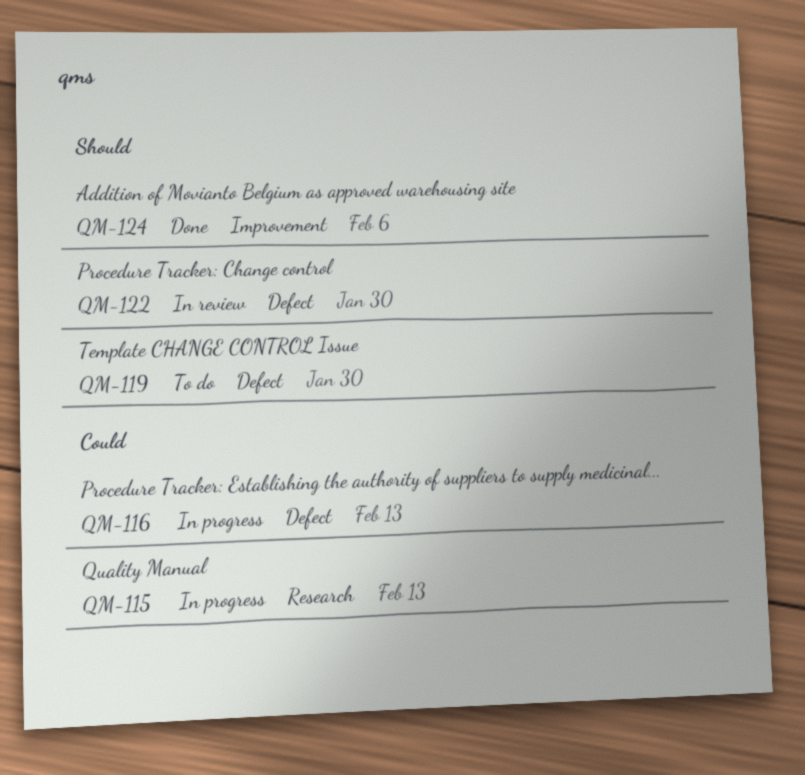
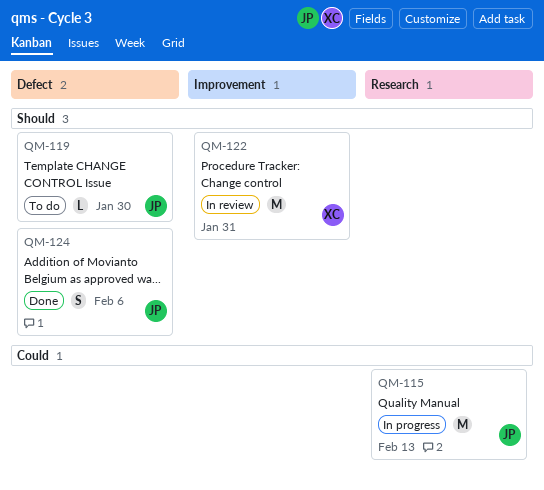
QM-116: present -> none
QM-122, label: Defect -> Improvement
QM-122, due: Jan 30 -> Jan 31
QM-124, label: Improvement -> Defect

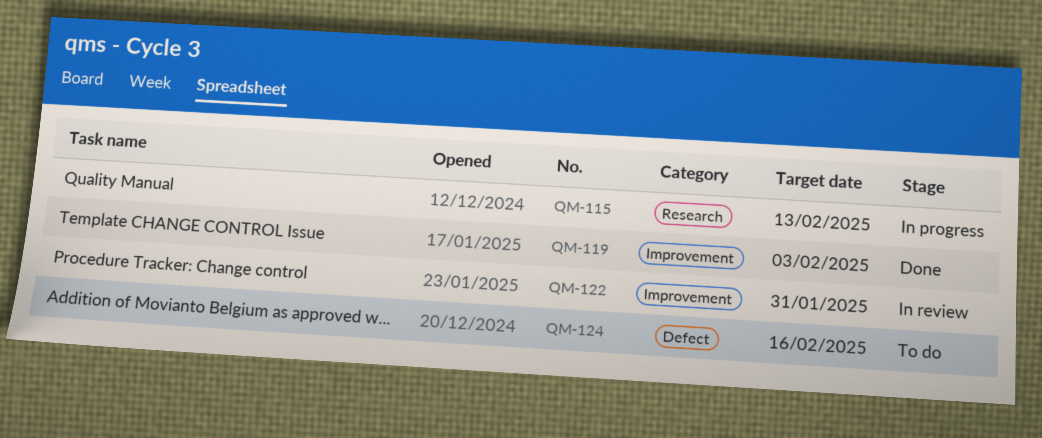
QM-119, status: To do -> Done
QM-119, label: Defect -> Improvement
QM-119, due: Jan 30 -> Feb 3
QM-124, status: Done -> To do
QM-124, due: Feb 6 -> Feb 16

